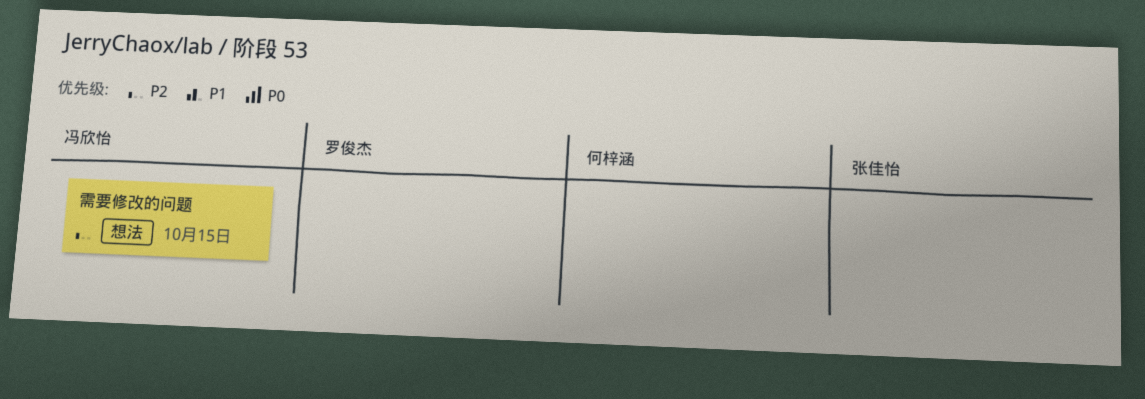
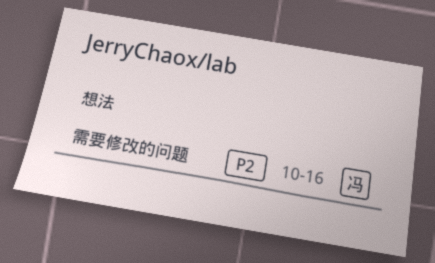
需要修改的问题, due: Oct 15 -> Oct 16

